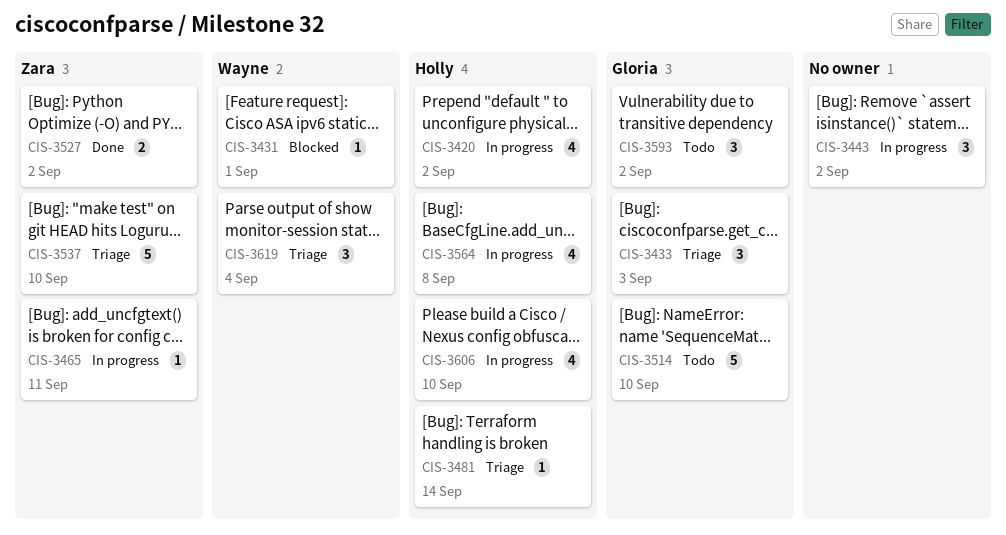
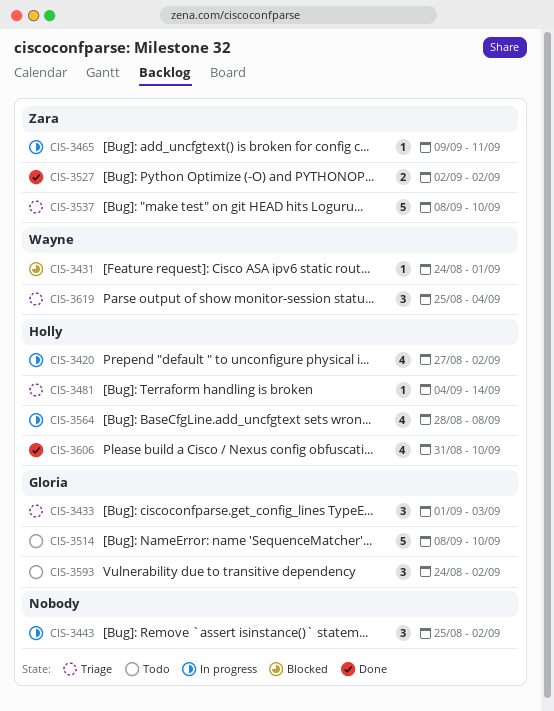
CIS-3606, status: In progress -> Done

